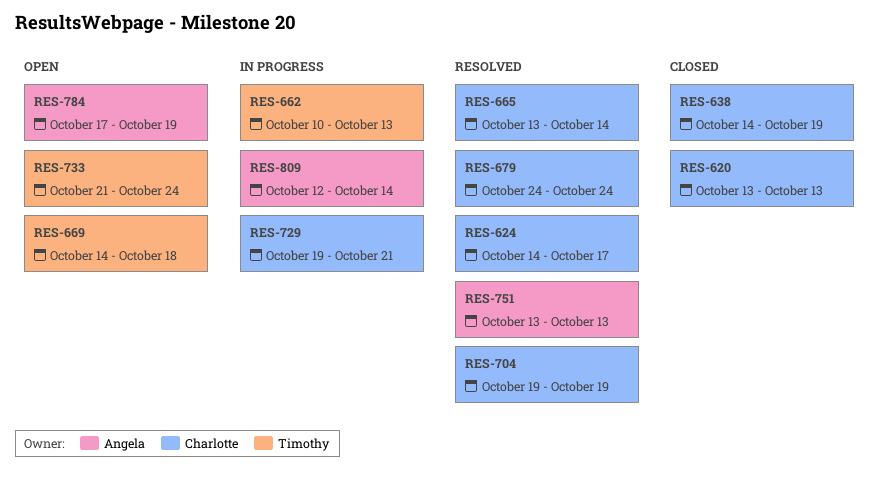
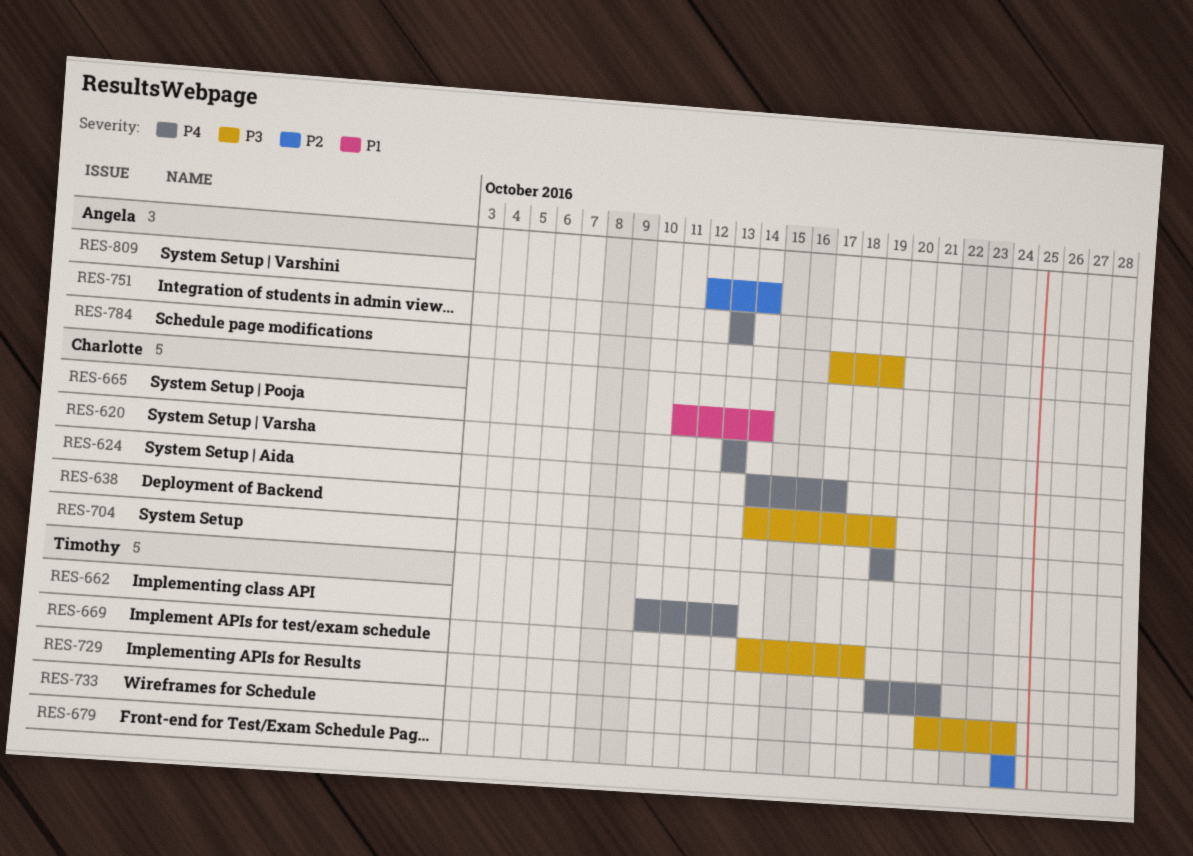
RES-665, start: Oct 13 -> Oct 11
RES-679, owner: Charlotte -> Timothy
RES-729, owner: Charlotte -> Timothy

